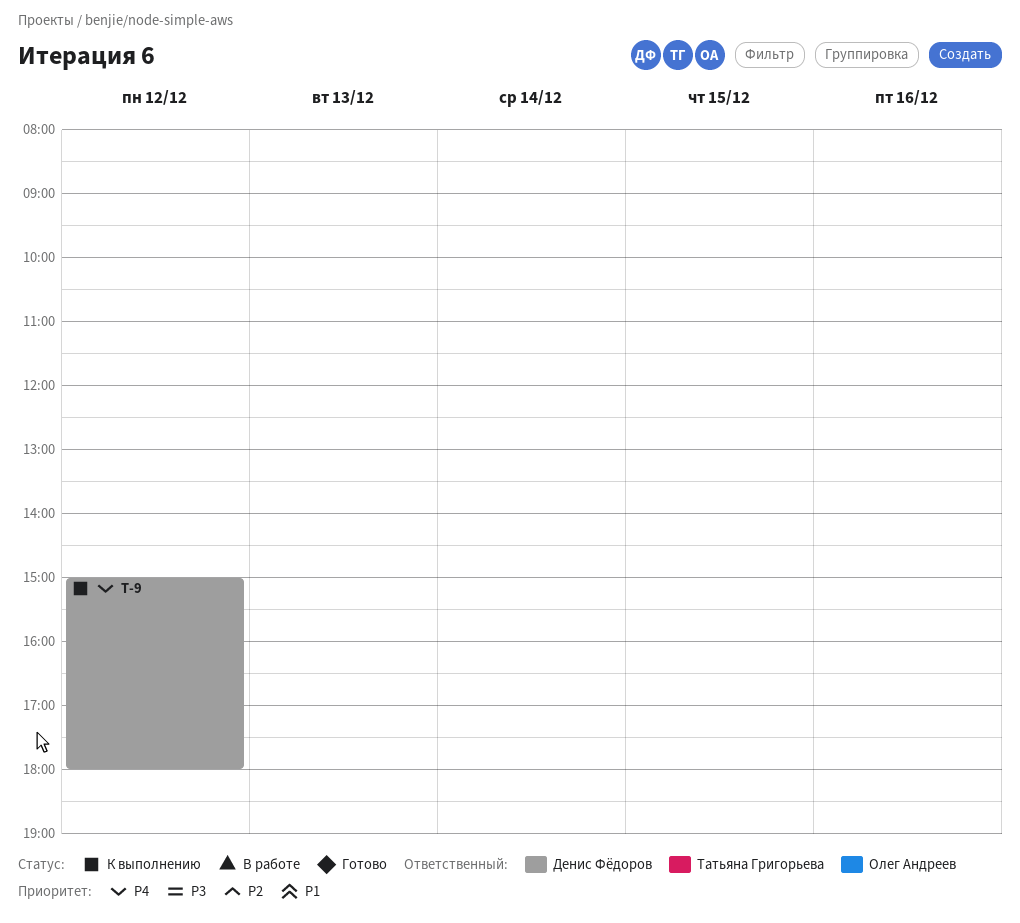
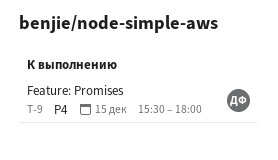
T-9, day: Dec 12 -> Dec 15
T-9, begins: 15:00 -> 15:30

